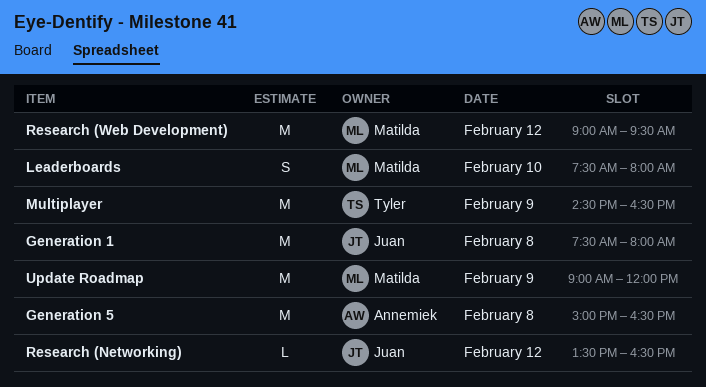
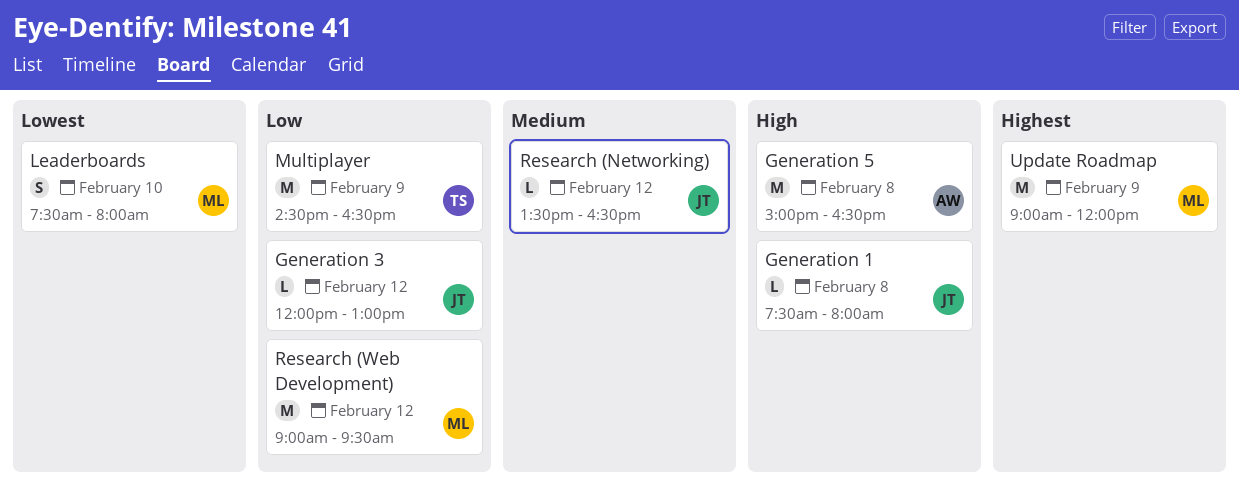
Generation 1, estimate: M -> L
Generation 3: none -> present

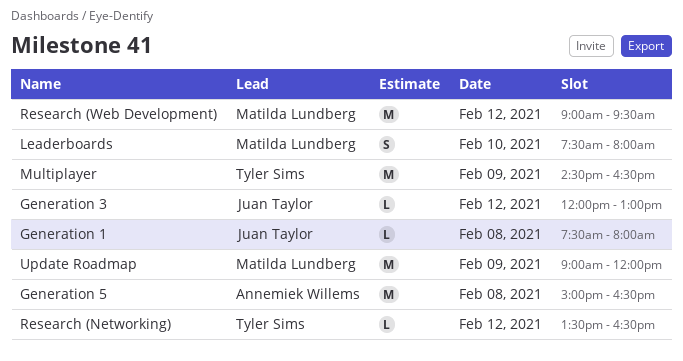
Research (Networking), owner: Juan Taylor -> Tyler Sims

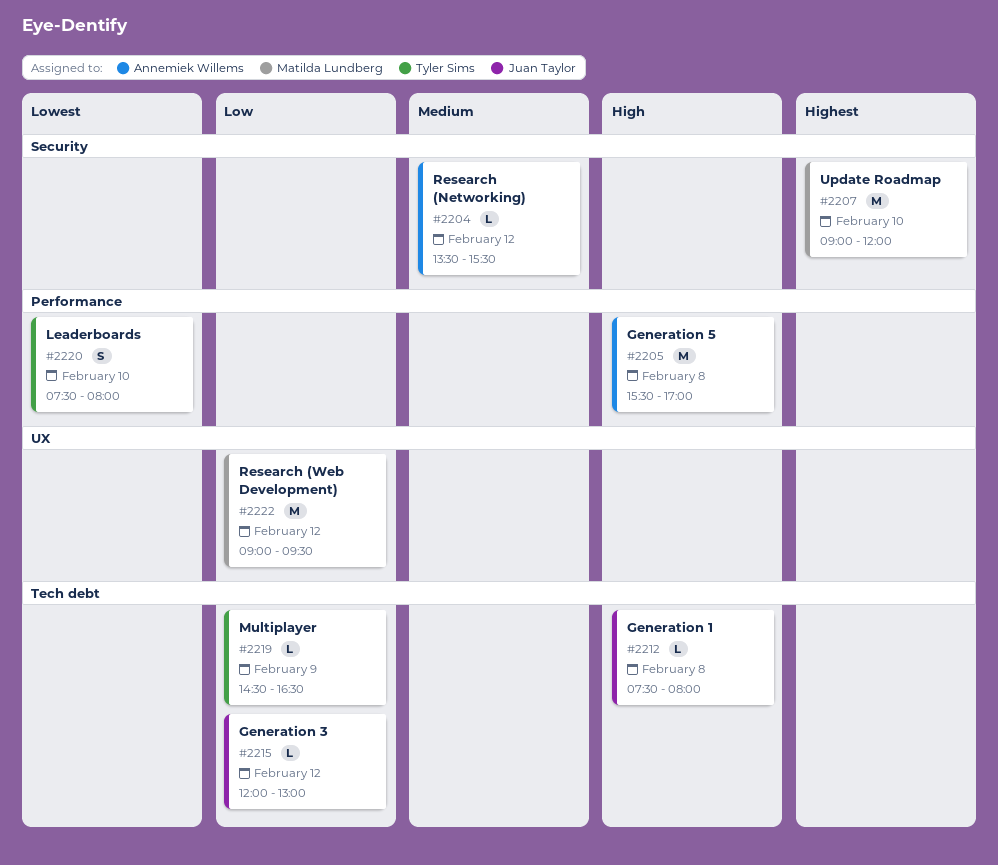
Generation 5, begins: 15:00 -> 15:30
Generation 5, ends: 16:30 -> 17:00
Leaderboards, owner: Matilda Lundberg -> Tyler Sims
Multiplayer, estimate: M -> L
Research (Networking), owner: Tyler Sims -> Annemiek Willems
Research (Networking), ends: 16:30 -> 15:30
Update Roadmap, day: Feb 9 -> Feb 10

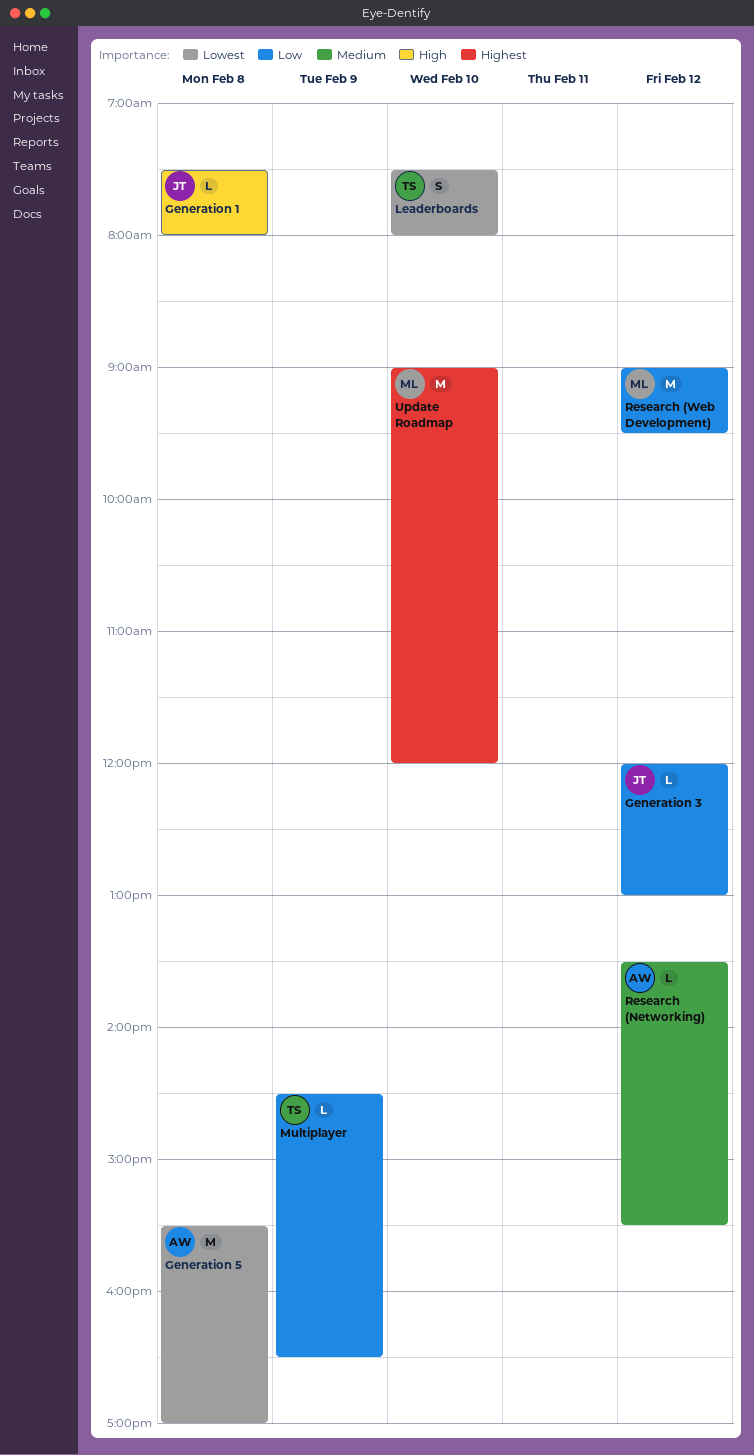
Generation 5, priority: High -> Lowest

